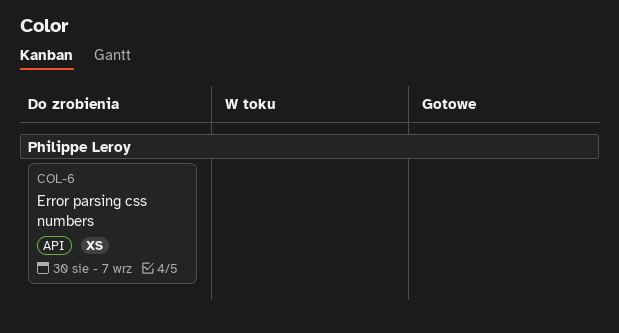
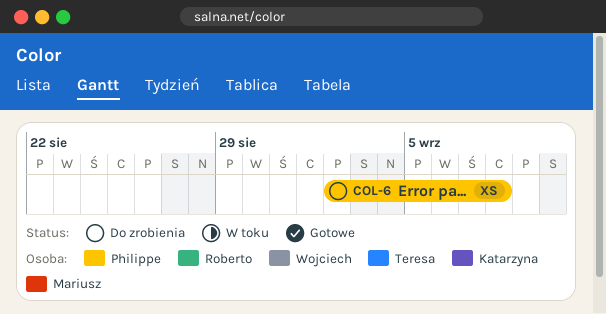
COL-6, start: Aug 30 -> Sep 2
COL-6, due: Sep 7 -> Sep 8

